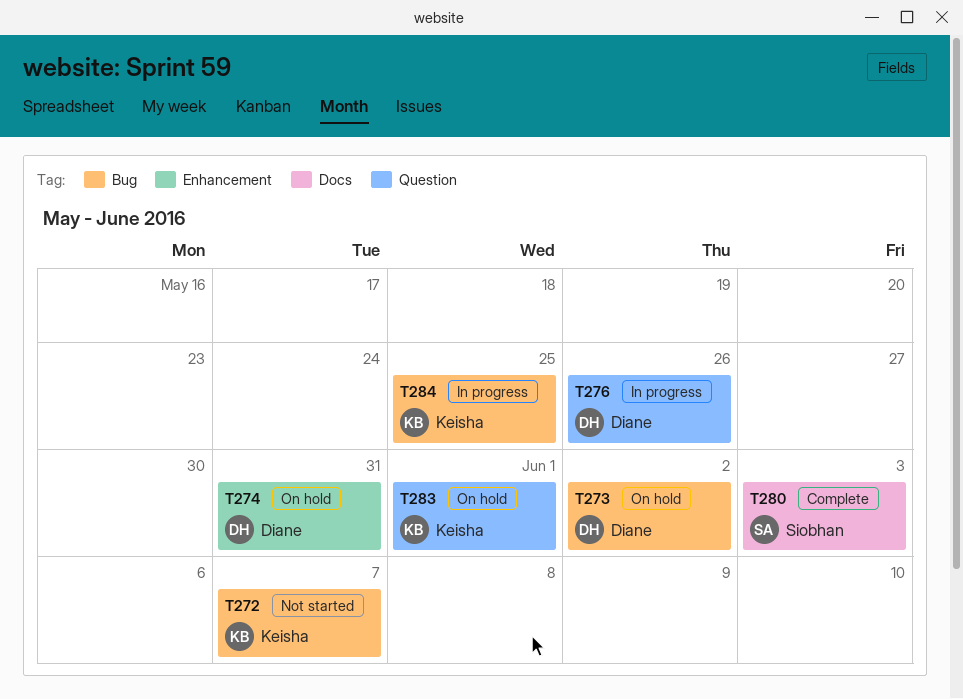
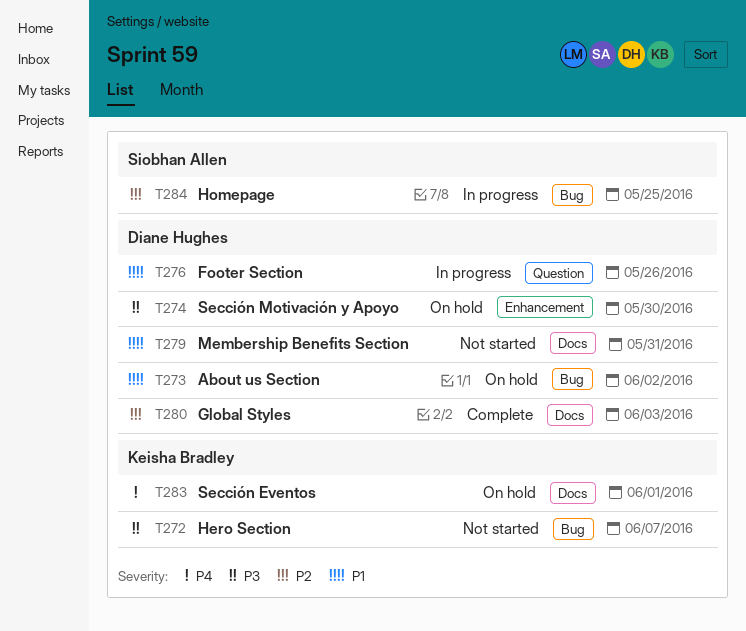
T274, due: May 31 -> May 30
T279: none -> present
T280, owner: Siobhan Allen -> Diane Hughes
T283, label: Question -> Docs
T284, owner: Keisha Bradley -> Siobhan Allen

